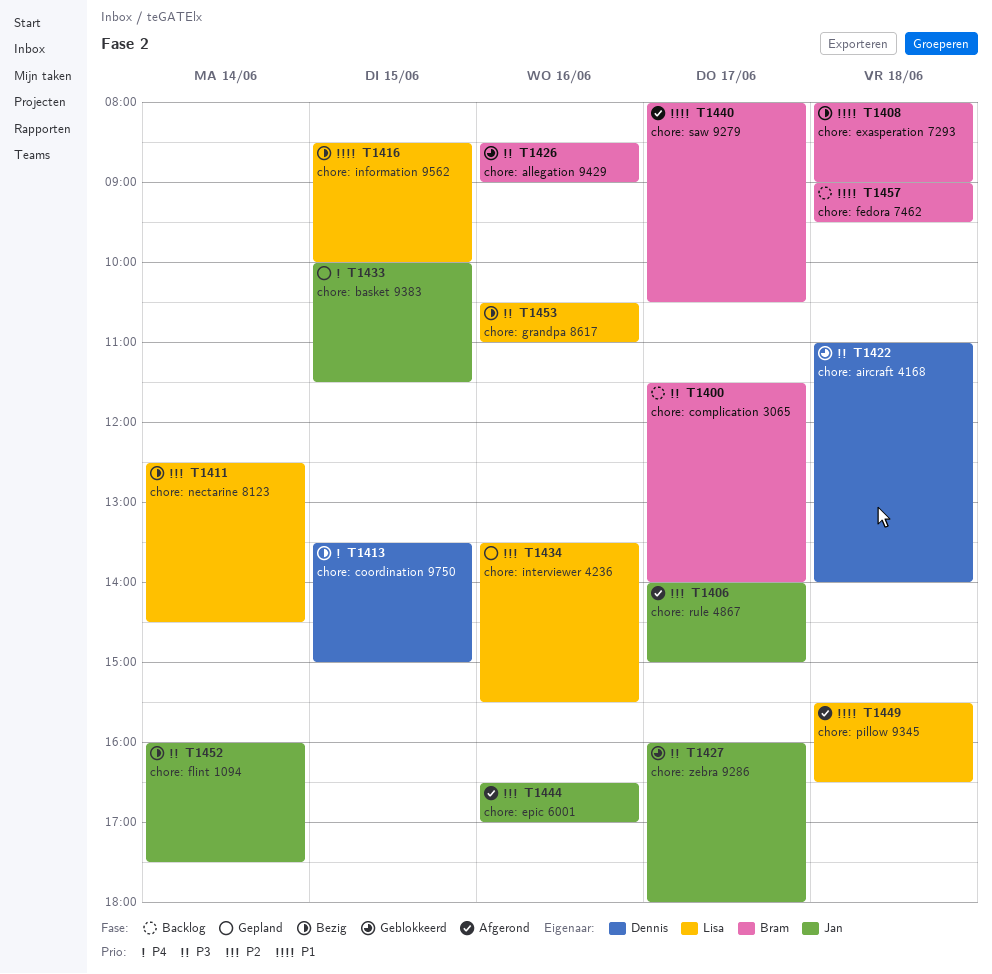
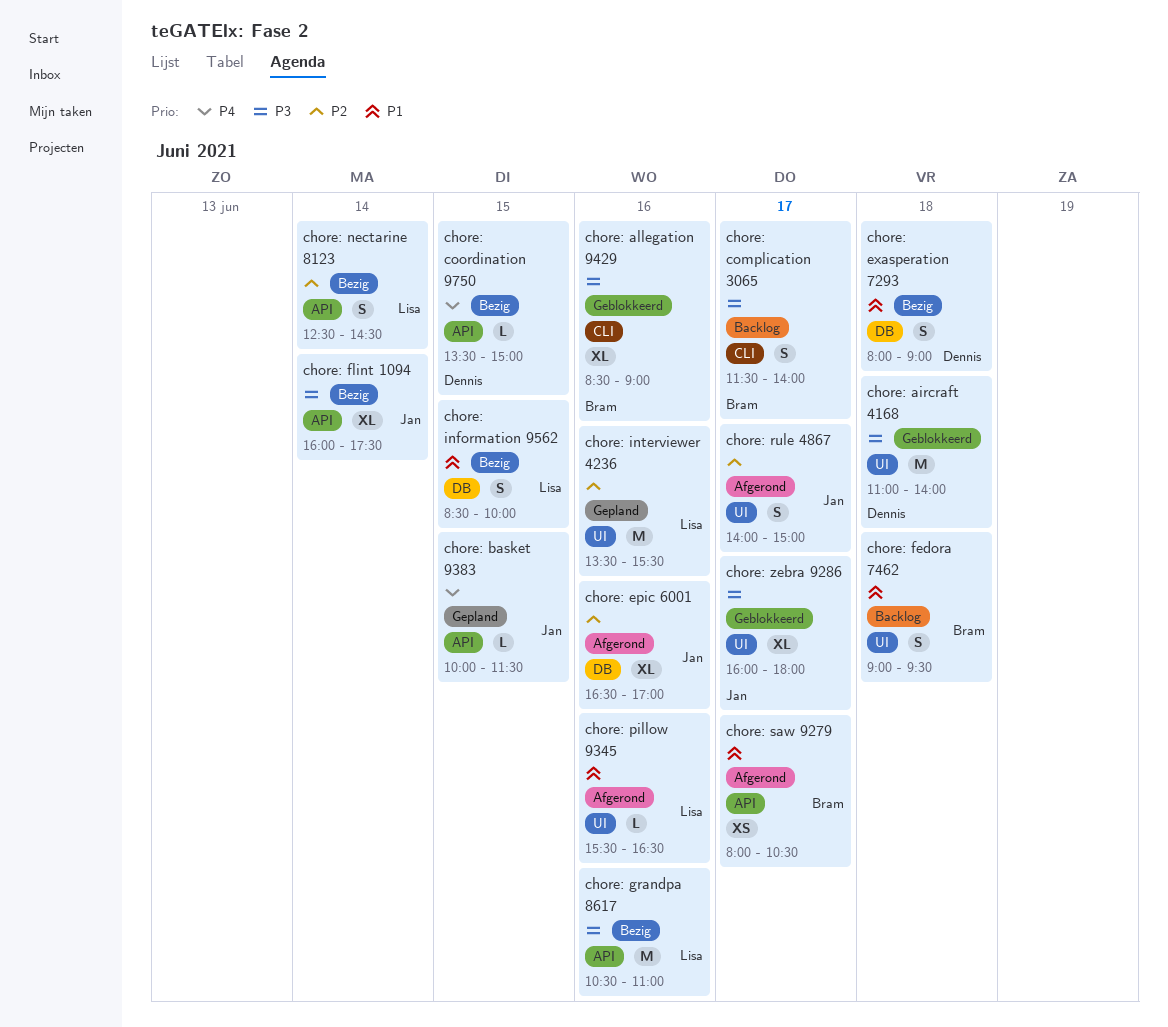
chore: exasperation 7293, owner: Bram -> Dennis
chore: pillow 9345, day: Jun 18 -> Jun 16

